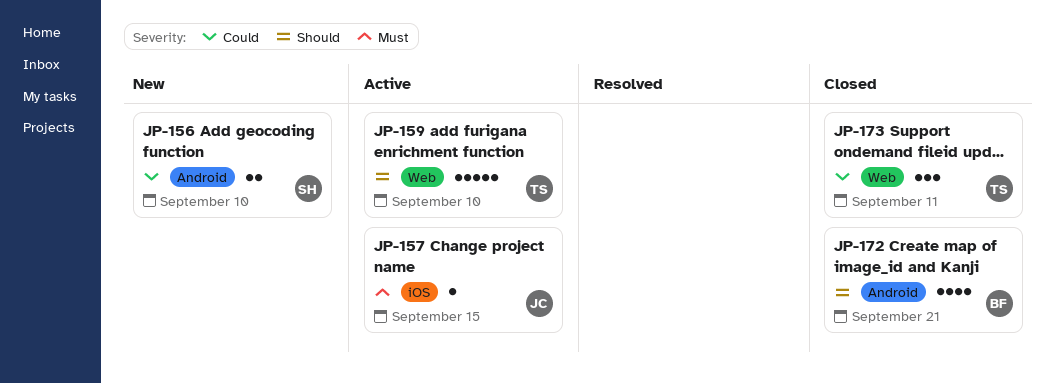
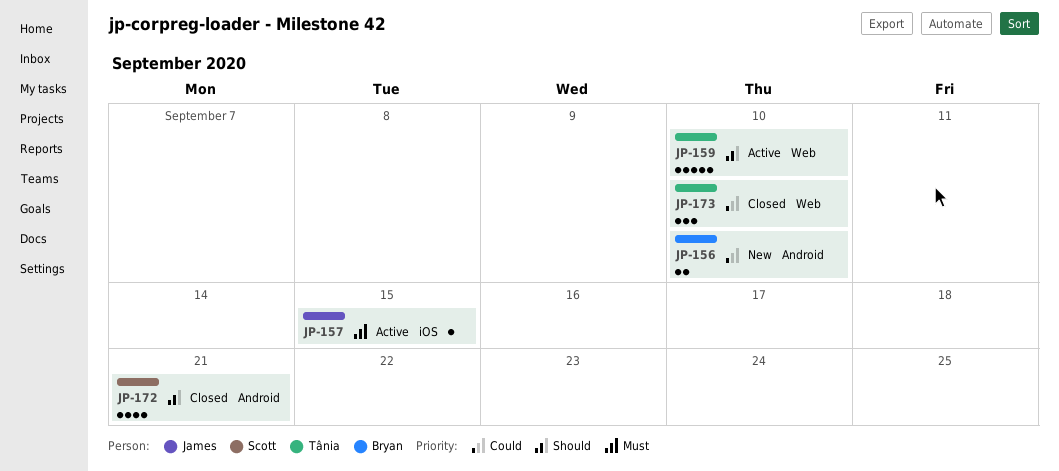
JP-156, owner: Scott -> Bryan
JP-172, owner: Bryan -> Scott
JP-173, due: Sep 11 -> Sep 10

